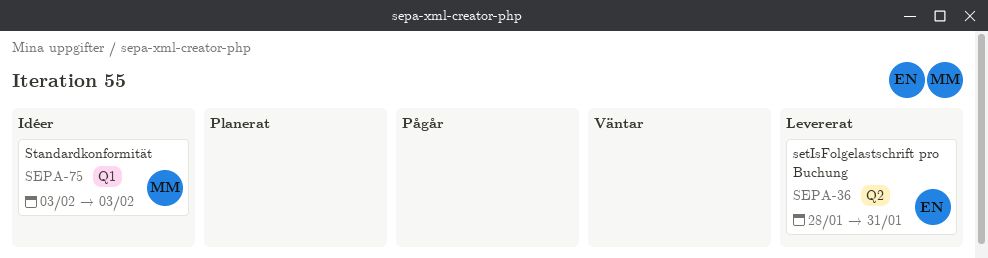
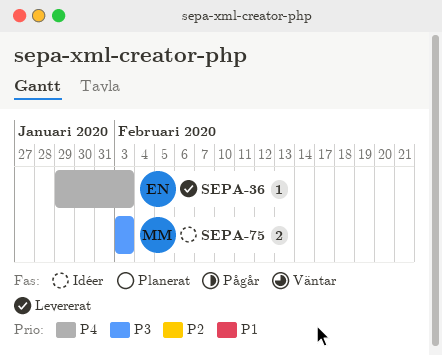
SEPA-36, start: Jan 28 -> Jan 29
SEPA-36, due: Jan 31 -> Feb 3

